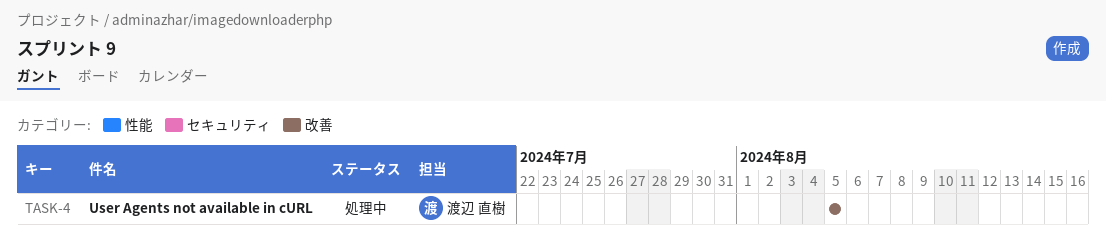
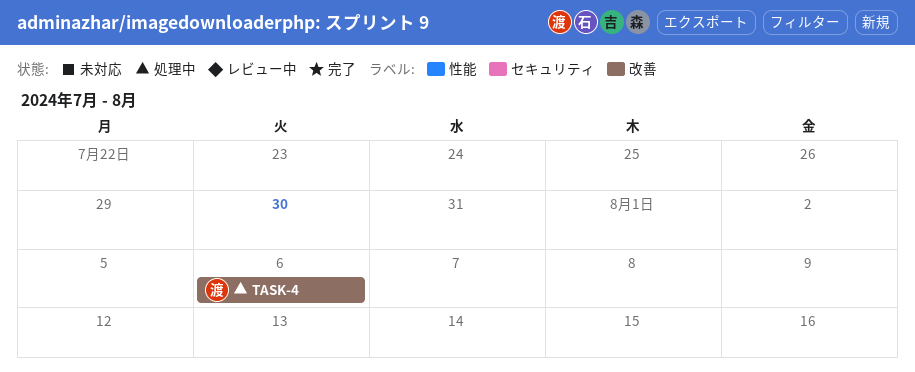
TASK-4, start: Aug 5 -> Aug 6
TASK-4, due: Aug 5 -> Aug 6

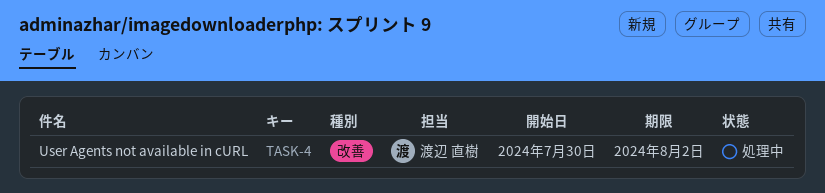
TASK-4, start: Aug 6 -> Jul 30
TASK-4, due: Aug 6 -> Aug 2

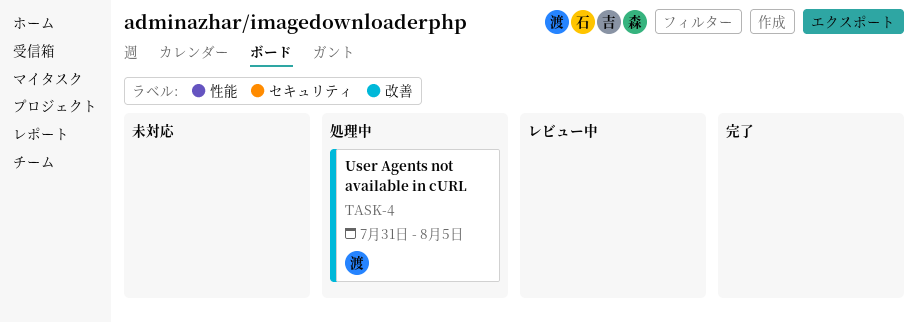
TASK-4, start: Jul 30 -> Jul 31
TASK-4, due: Aug 2 -> Aug 5

